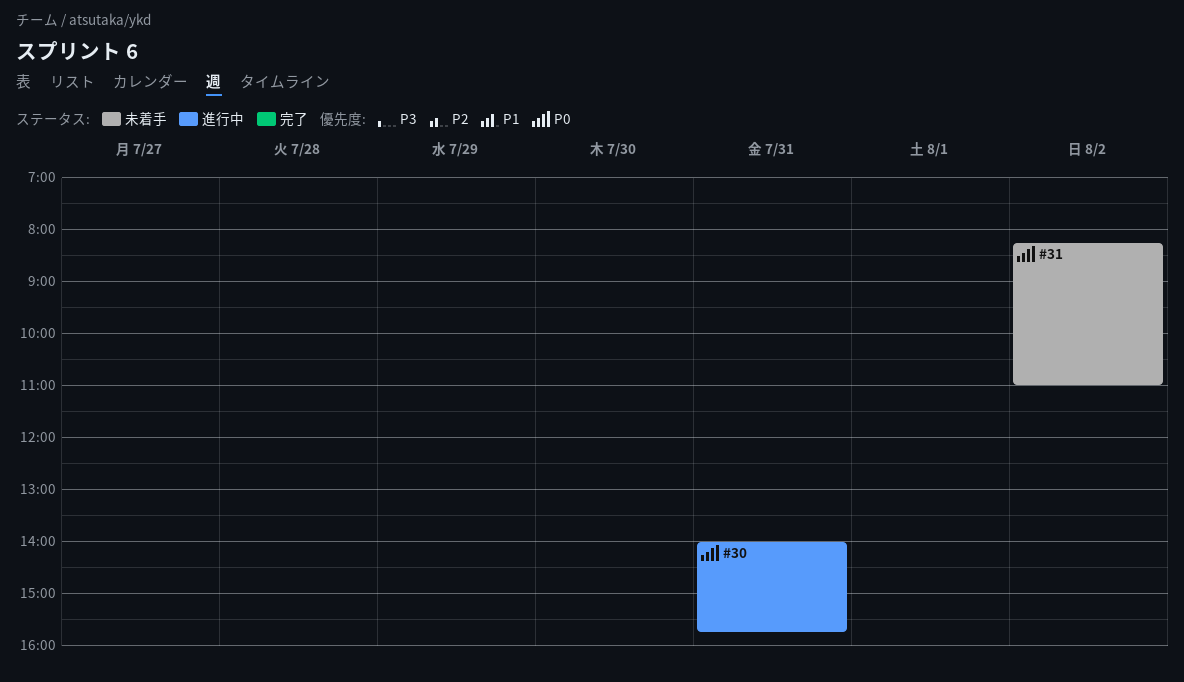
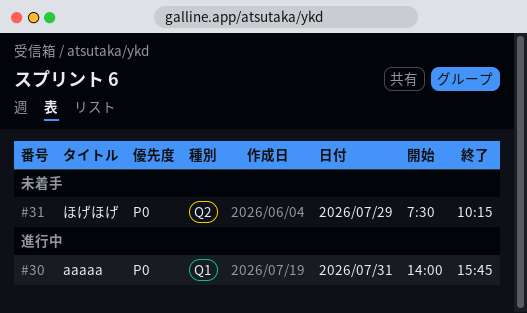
#31, day: Aug 2 -> Jul 29
#31, begins: 08:15 -> 07:30
#31, ends: 11:00 -> 10:15

